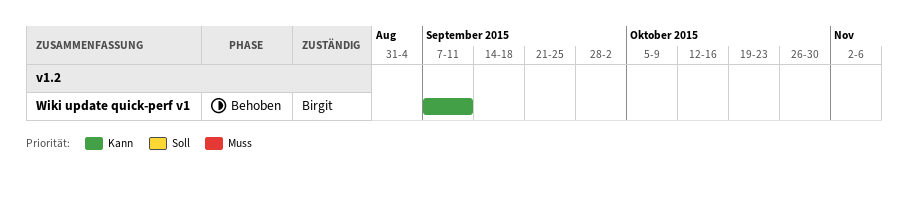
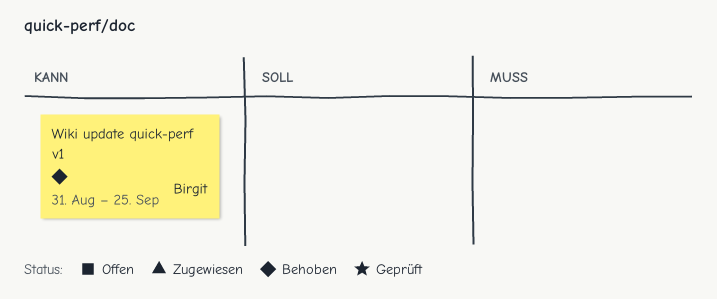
Wiki update quick-perf v1, start: Sep 7 -> Aug 31
Wiki update quick-perf v1, due: Sep 11 -> Sep 25

